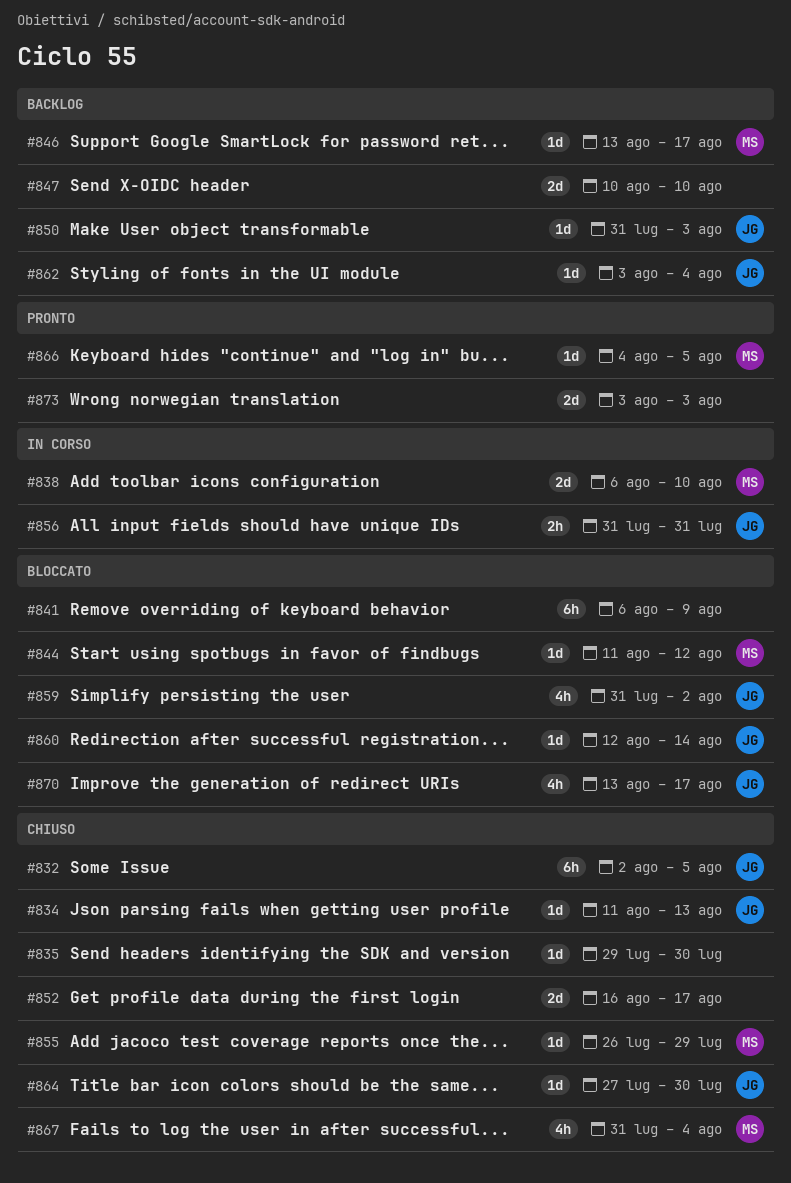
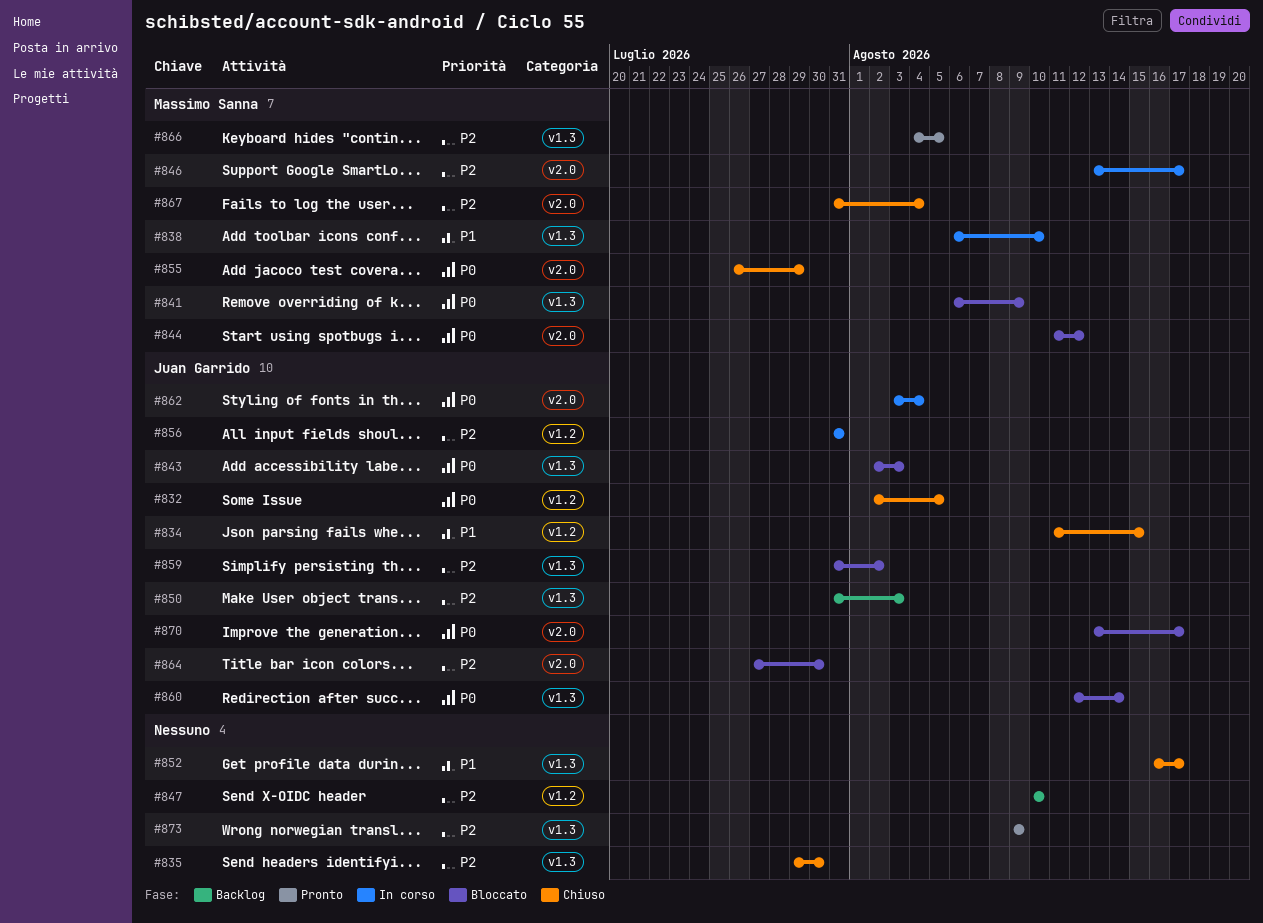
#834, due: Aug 13 -> Aug 15
#841, owner: none -> Massimo Sanna
#843: none -> present
#846, status: Backlog -> In corso
#862, status: Backlog -> In corso
#864, status: Chiuso -> Bloccato
#873, start: Aug 3 -> Aug 9
#873, due: Aug 3 -> Aug 9

